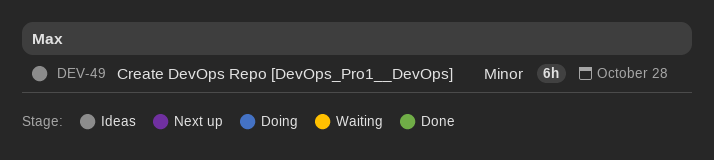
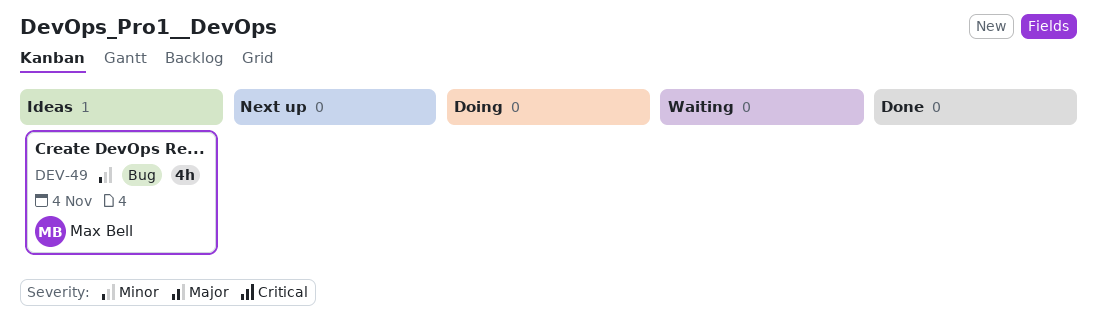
DEV-49, estimate: 6h -> 4h
DEV-49, due: Oct 28 -> Nov 4

